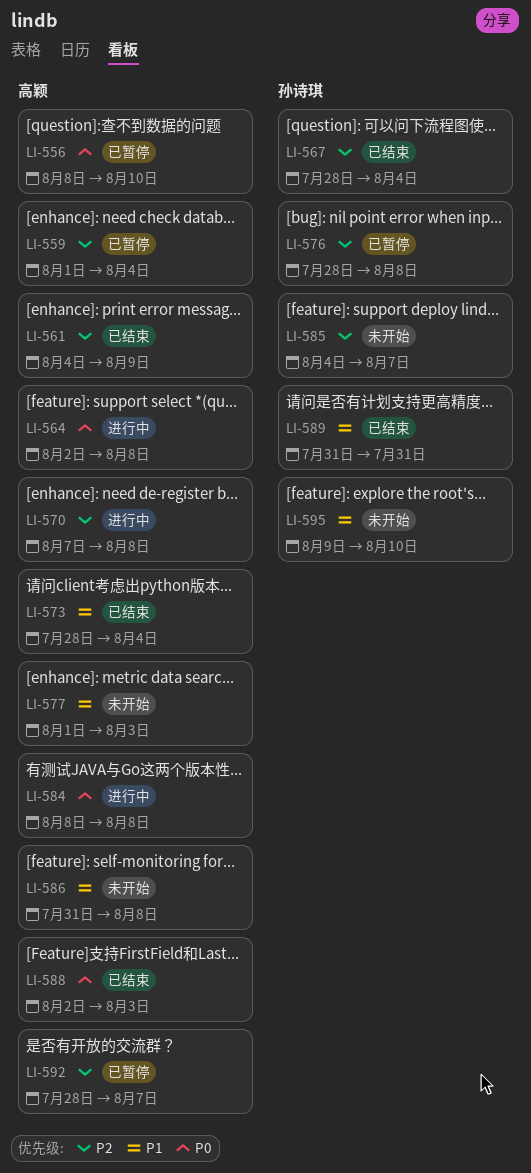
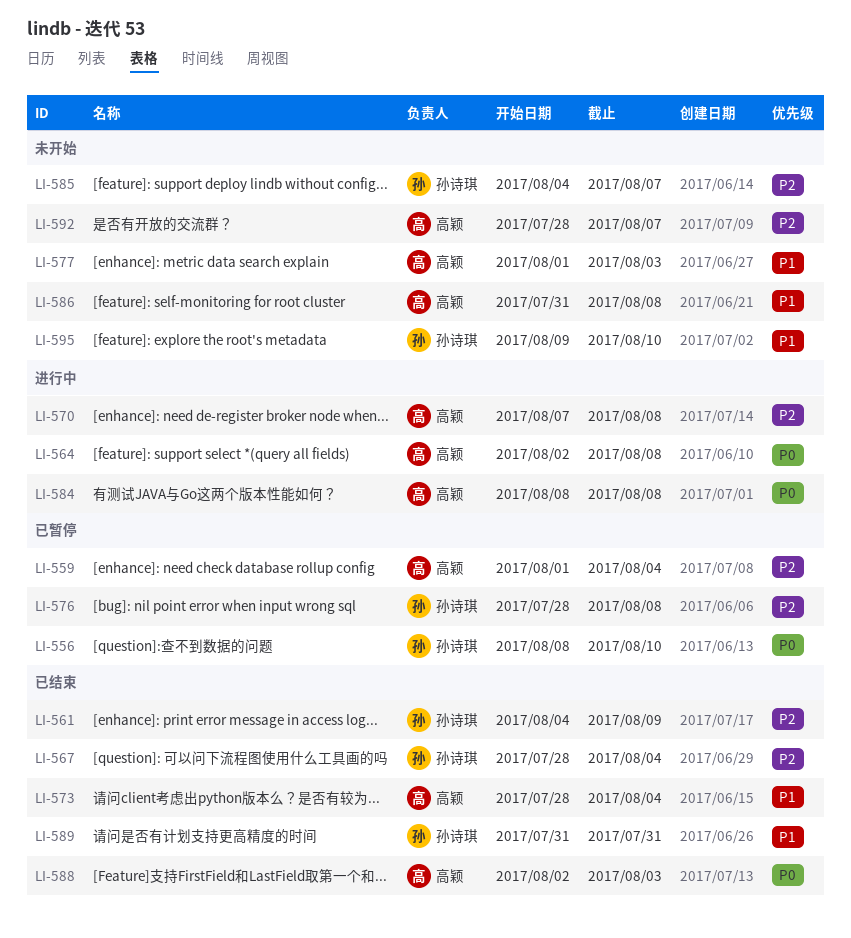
LI-556, owner: 高颖 -> 孙诗琪
LI-561, owner: 高颖 -> 孙诗琪
LI-592, status: 已暂停 -> 未开始

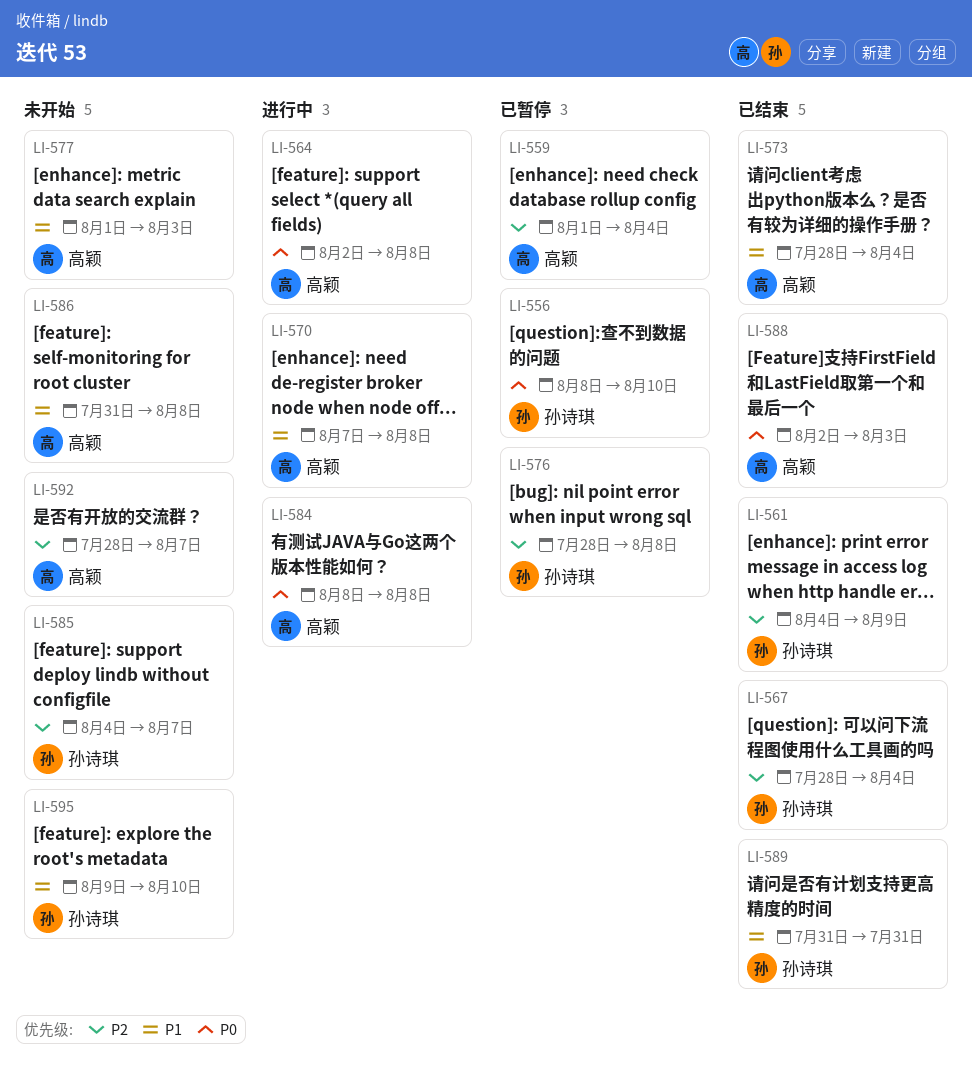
LI-570, priority: P2 -> P1

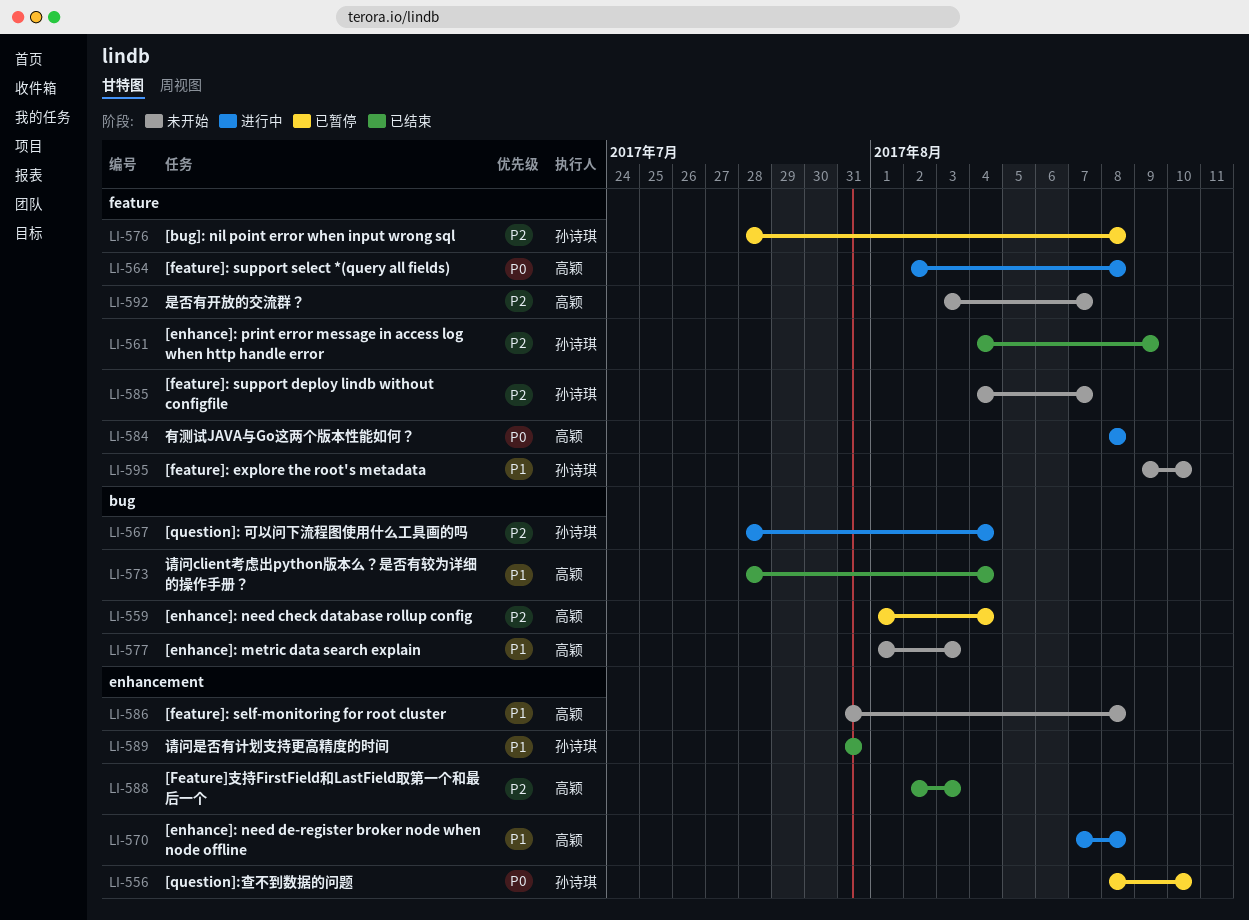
LI-567, status: 已结束 -> 进行中
LI-588, priority: P0 -> P2
LI-592, start: Jul 28 -> Aug 3

